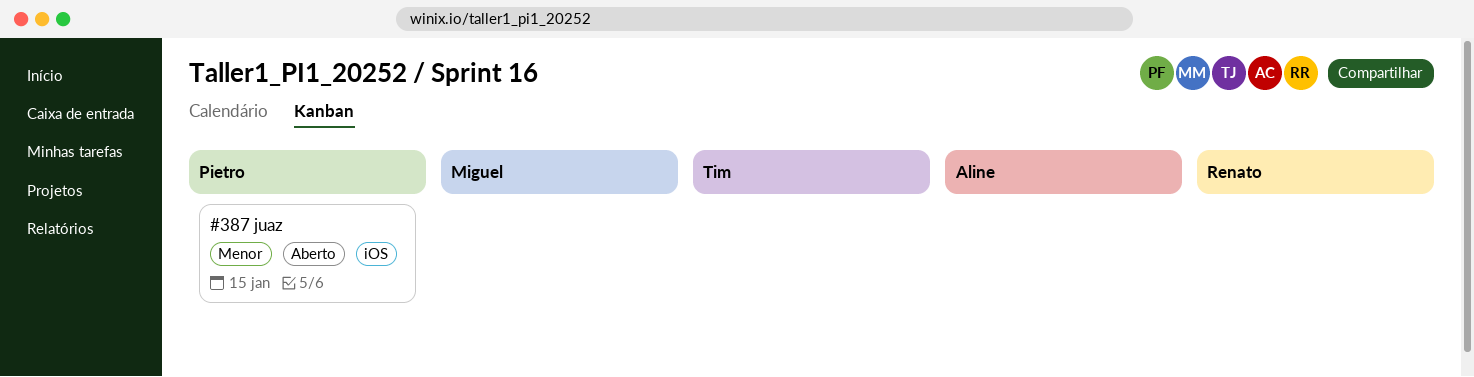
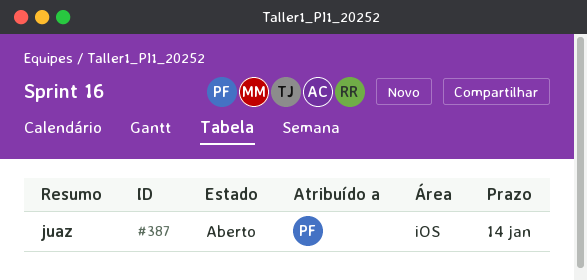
#387, due: Jan 15 -> Jan 14

